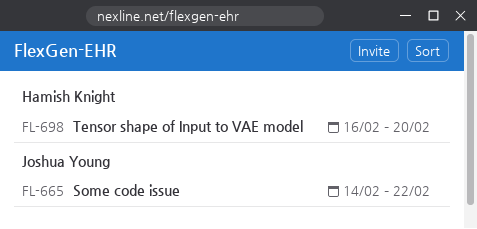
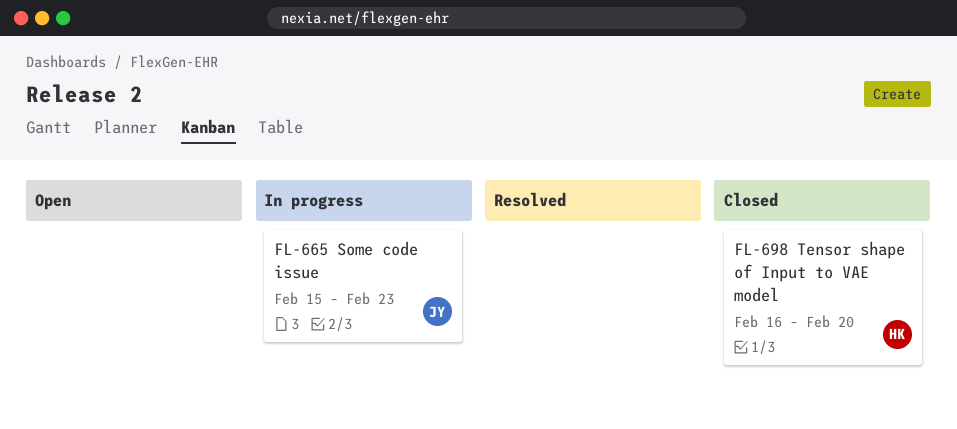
FL-665, start: Feb 14 -> Feb 15
FL-665, due: Feb 22 -> Feb 23

